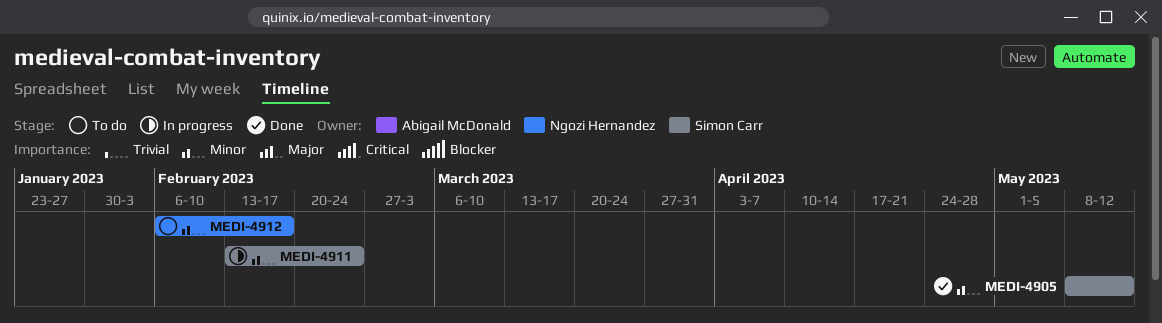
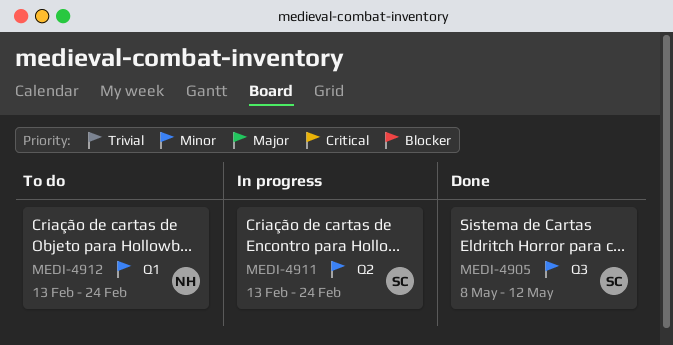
MEDI-4912, start: Feb 6 -> Feb 13
MEDI-4912, due: Feb 17 -> Feb 24

